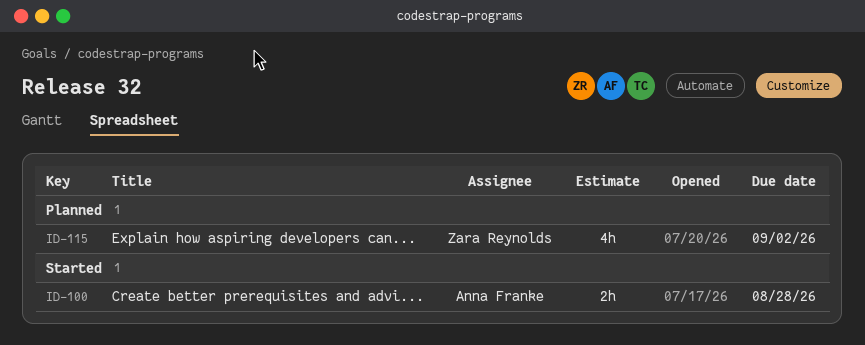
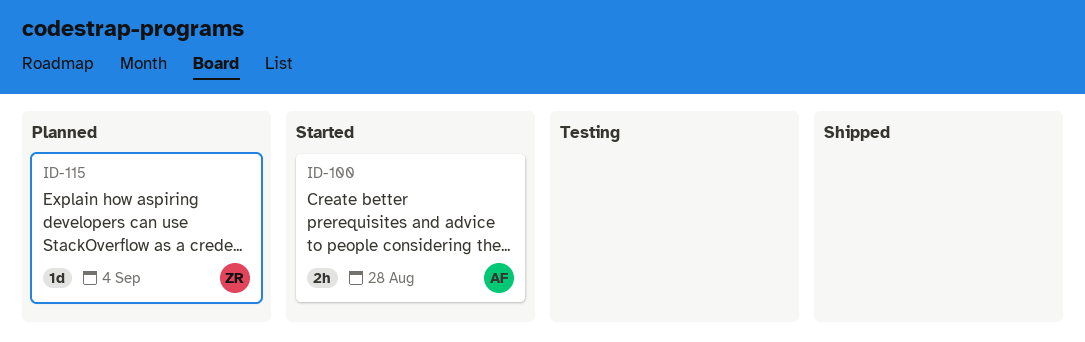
ID-115, estimate: 4h -> 1d
ID-115, due: Sep 2 -> Sep 4

